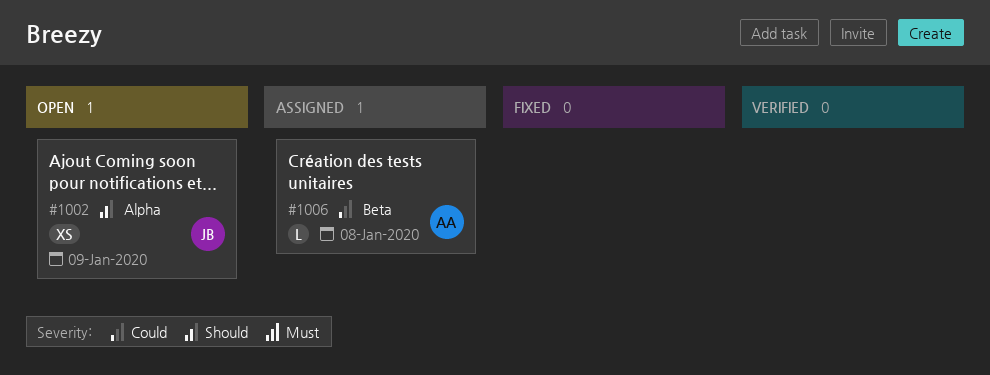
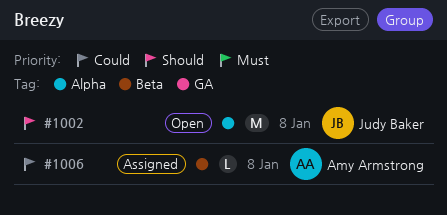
#1002, estimate: XS -> M
#1002, due: Jan 9 -> Jan 8

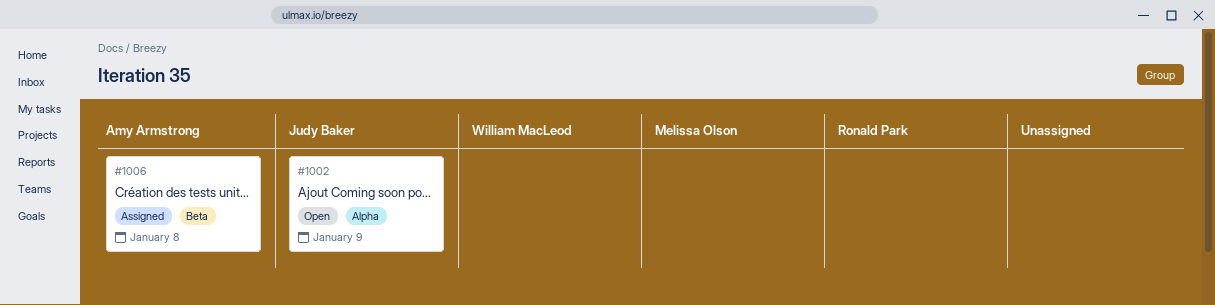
#1002, due: Jan 8 -> Jan 9

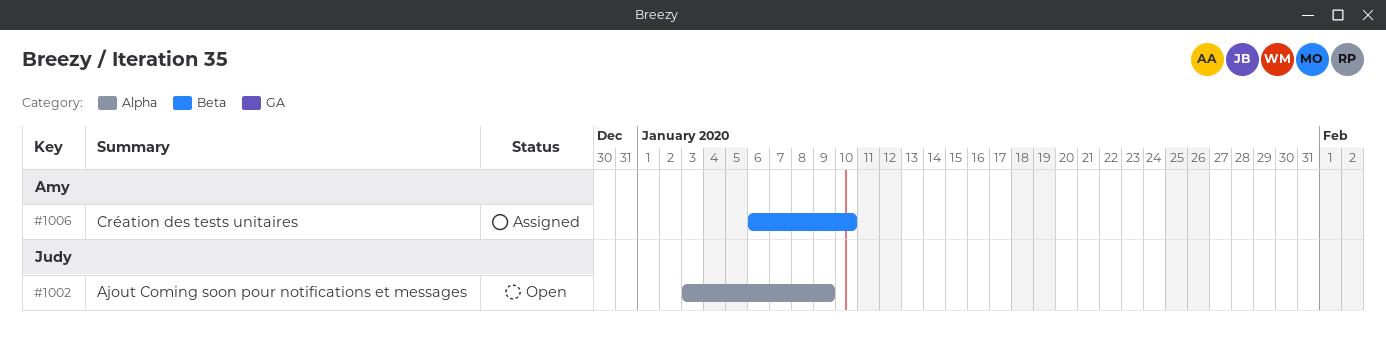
#1006, due: Jan 8 -> Jan 10

